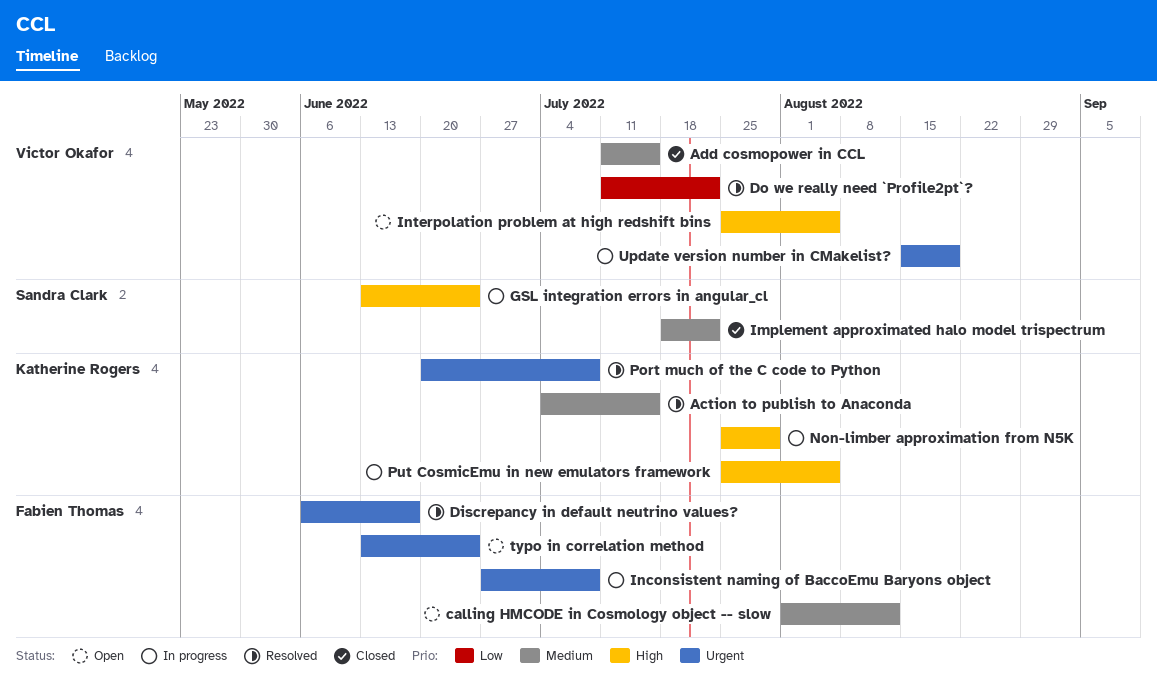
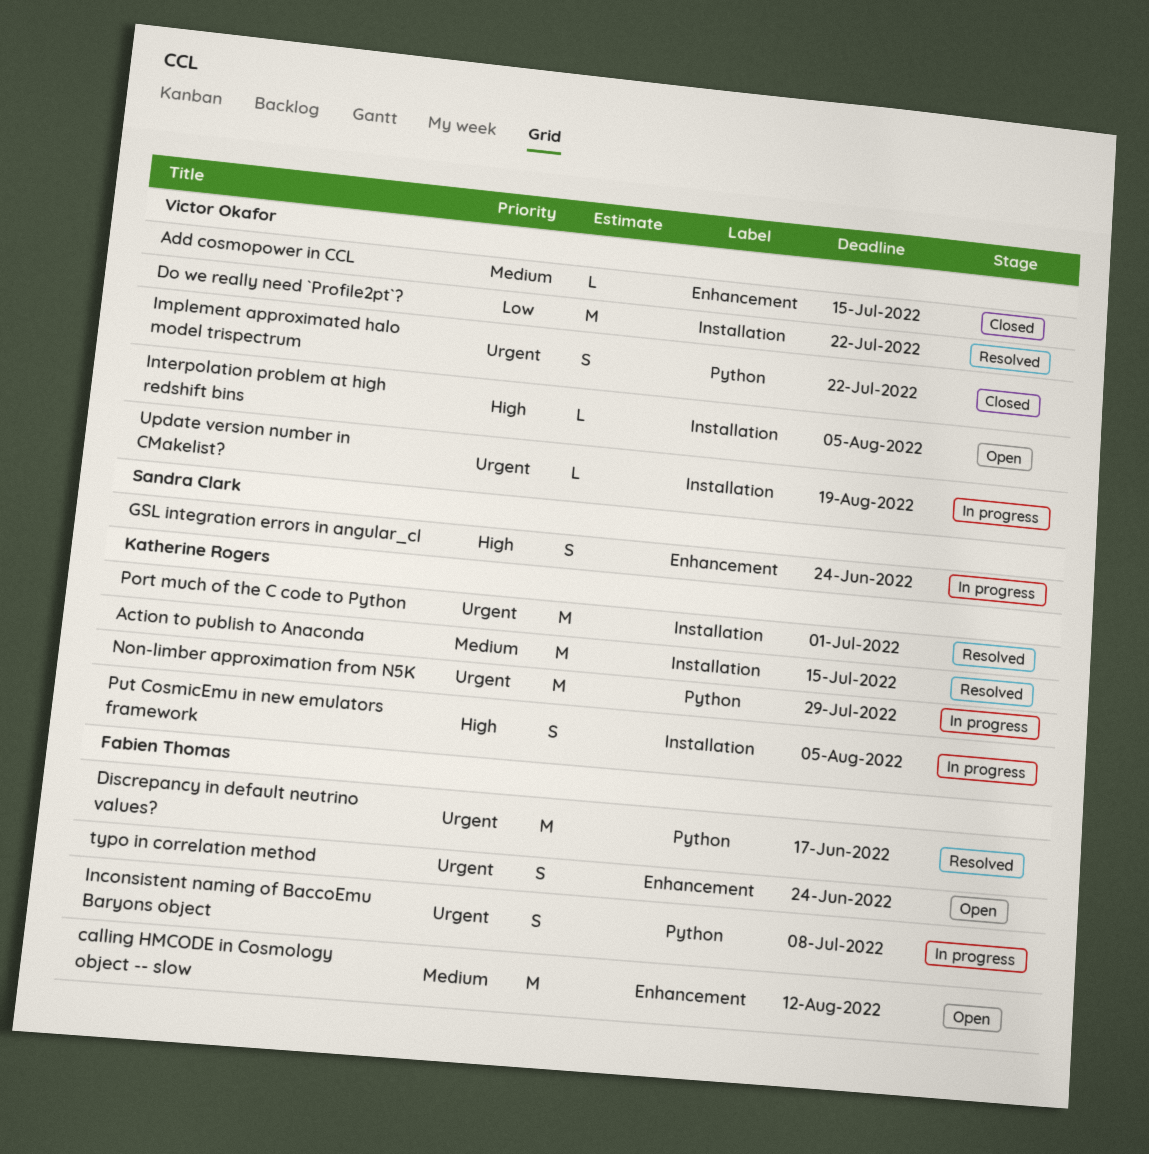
Implement approximated halo model trispectrum, owner: Sandra Clark -> Victor Okafor
Implement approximated halo model trispectrum, priority: Medium -> Urgent
Non-limber approximation from N5K, priority: High -> Urgent
Port much of the C code to Python, due: Jul 8 -> Jul 1

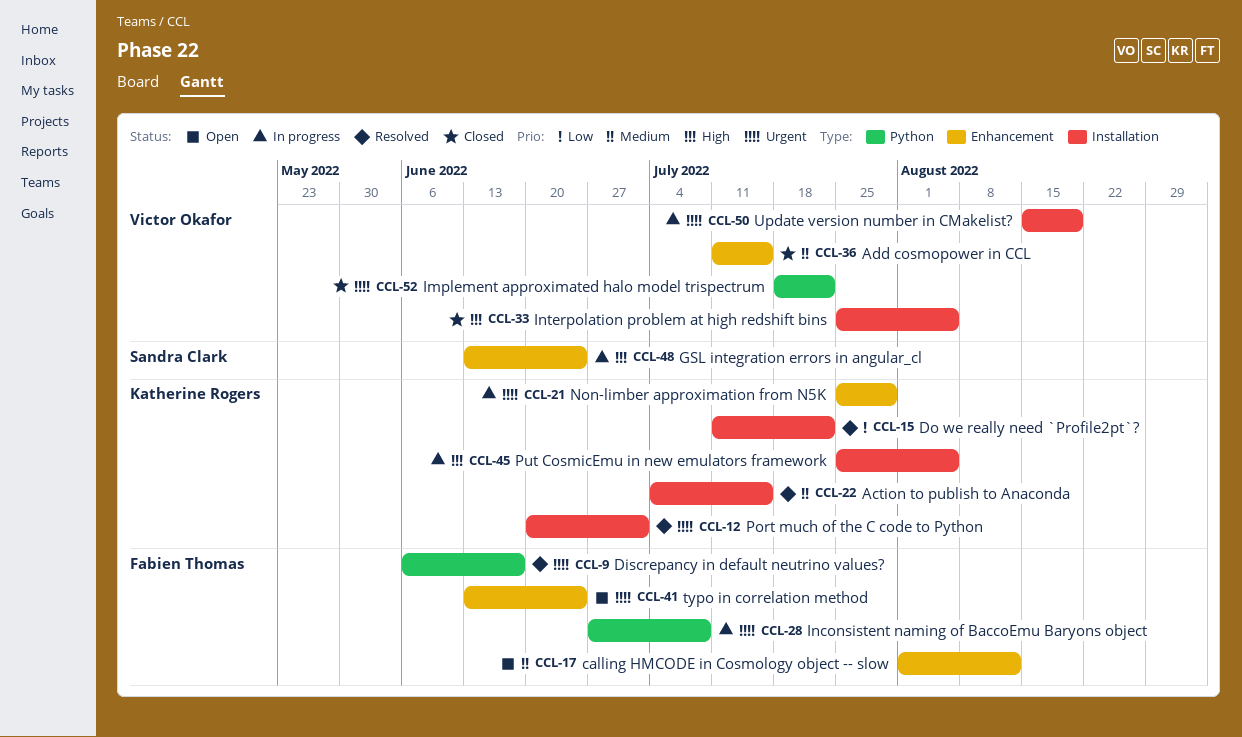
Do we really need `Profile2pt`?, owner: Victor Okafor -> Katherine Rogers
Interpolation problem at high redshift bins, status: Open -> Closed
Non-limber approximation from N5K, label: Python -> Enhancement

